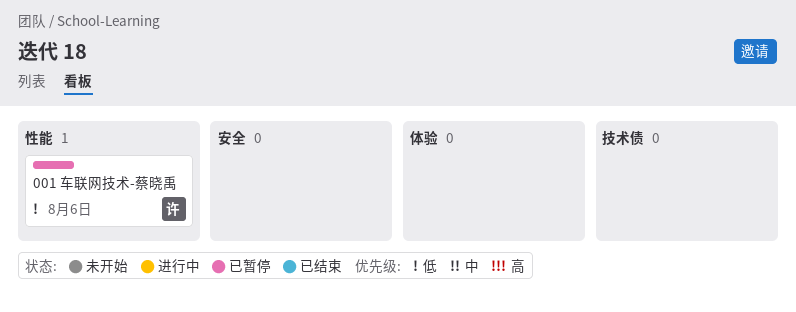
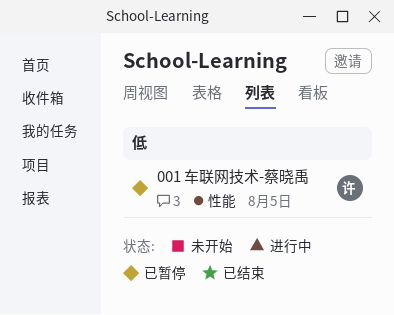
001 车联网技术-蔡晓禹, due: Aug 6 -> Aug 5

